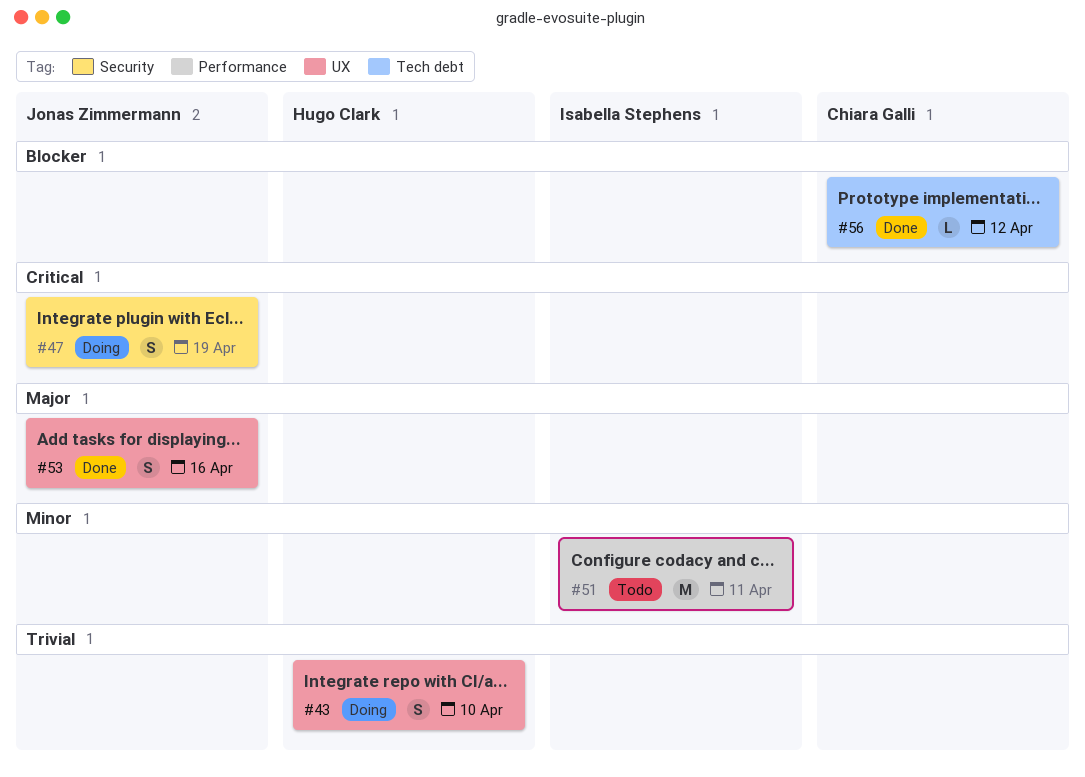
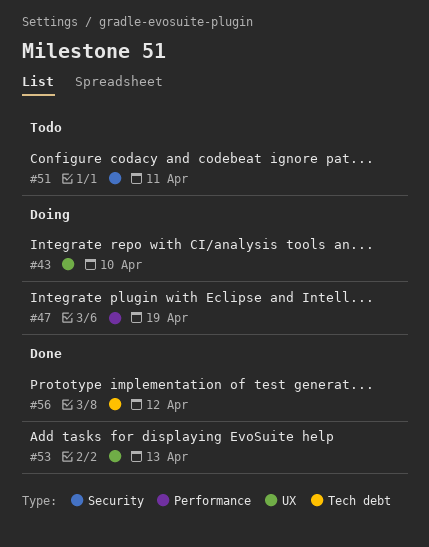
#47, label: Security -> Performance
#51, label: Performance -> Security
#53, due: Apr 16 -> Apr 13

